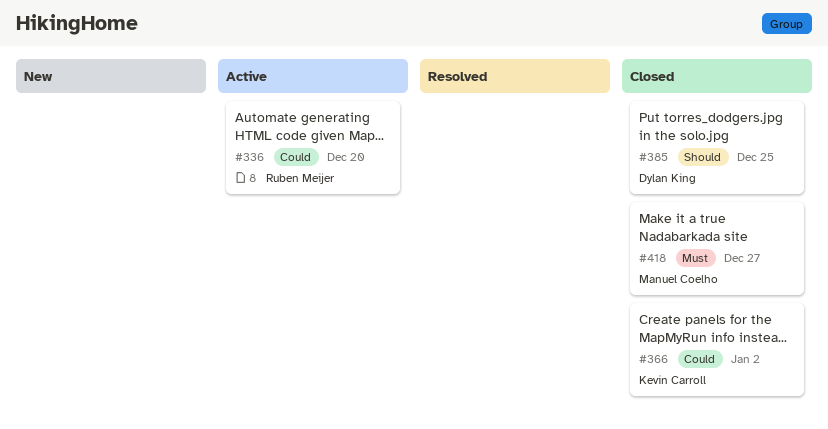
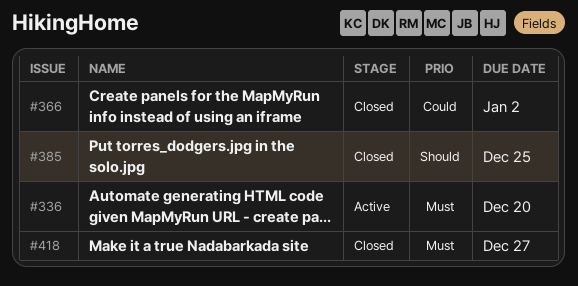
#336, priority: Could -> Must

